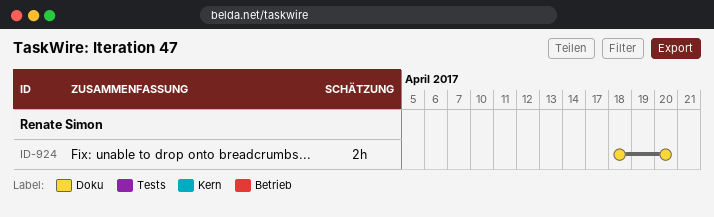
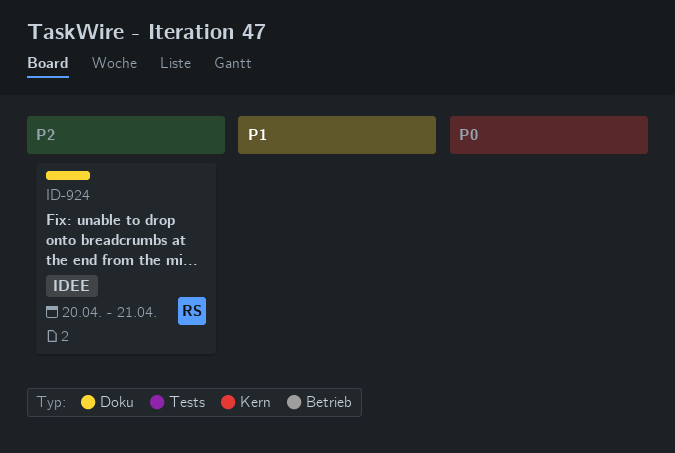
ID-924, start: Apr 18 -> Apr 20
ID-924, due: Apr 20 -> Apr 21

